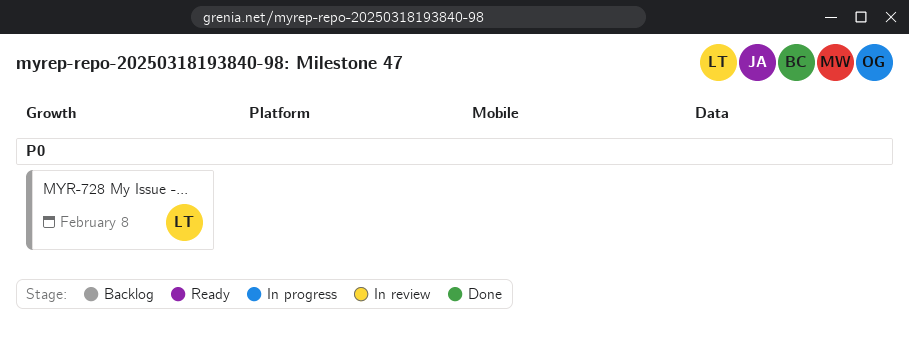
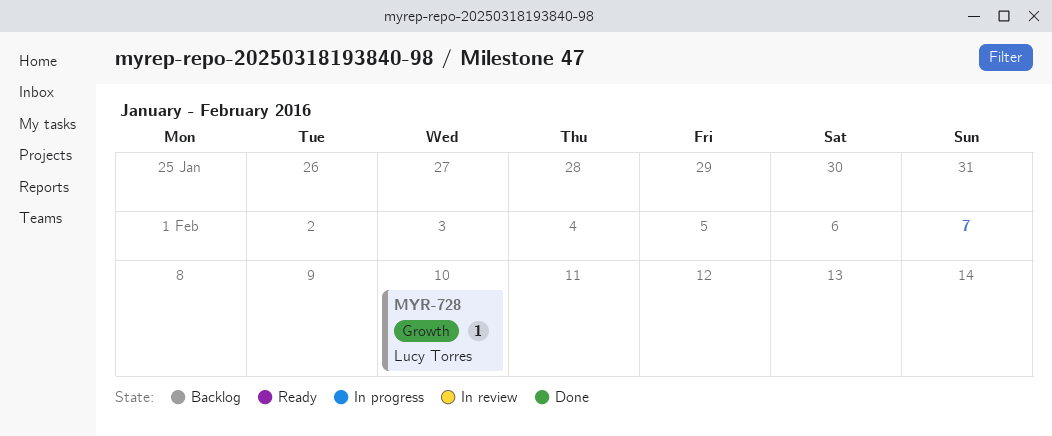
MYR-728, due: Feb 8 -> Feb 10

